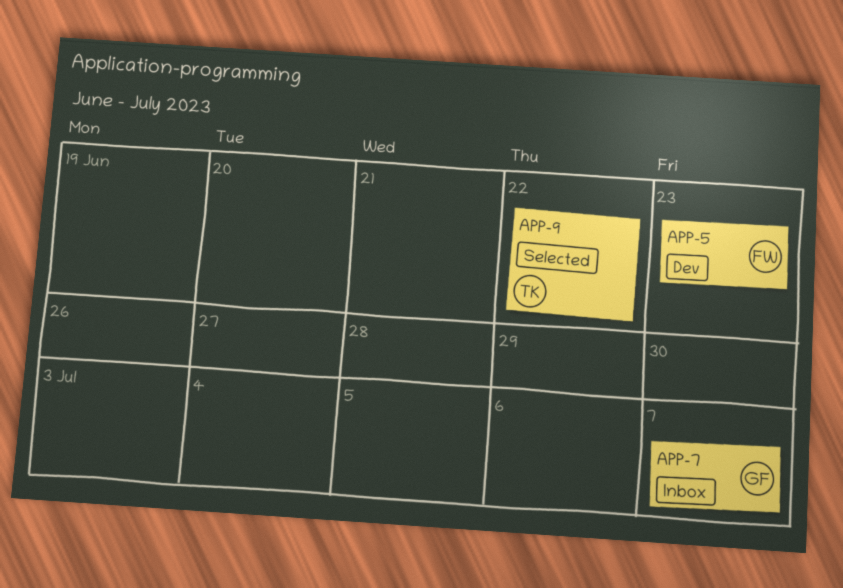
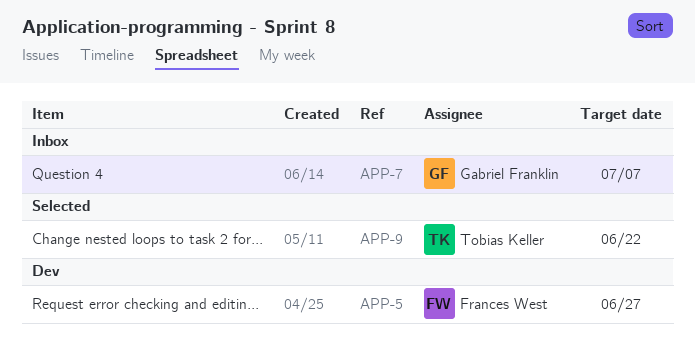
APP-5, due: Jun 23 -> Jun 27

